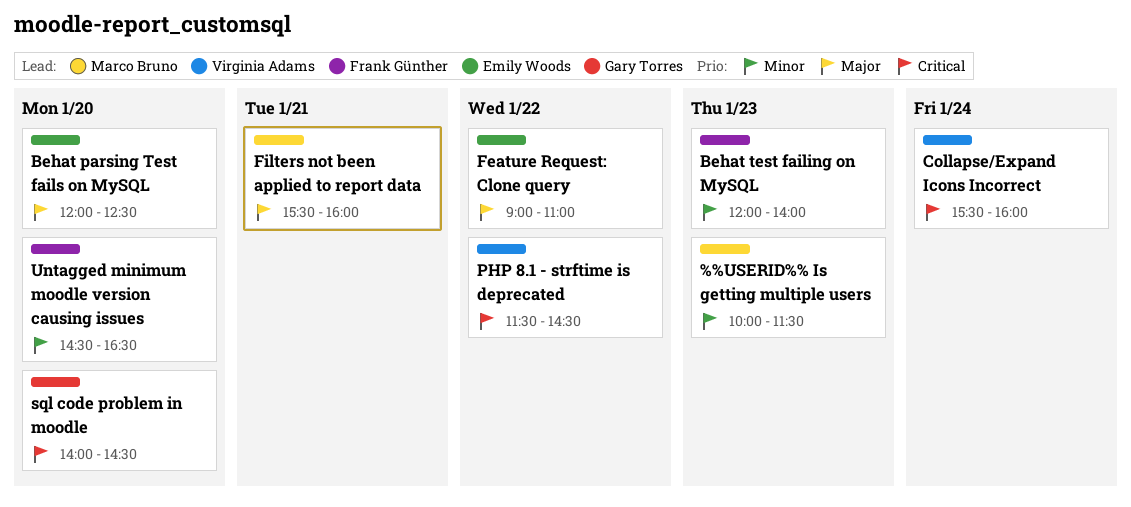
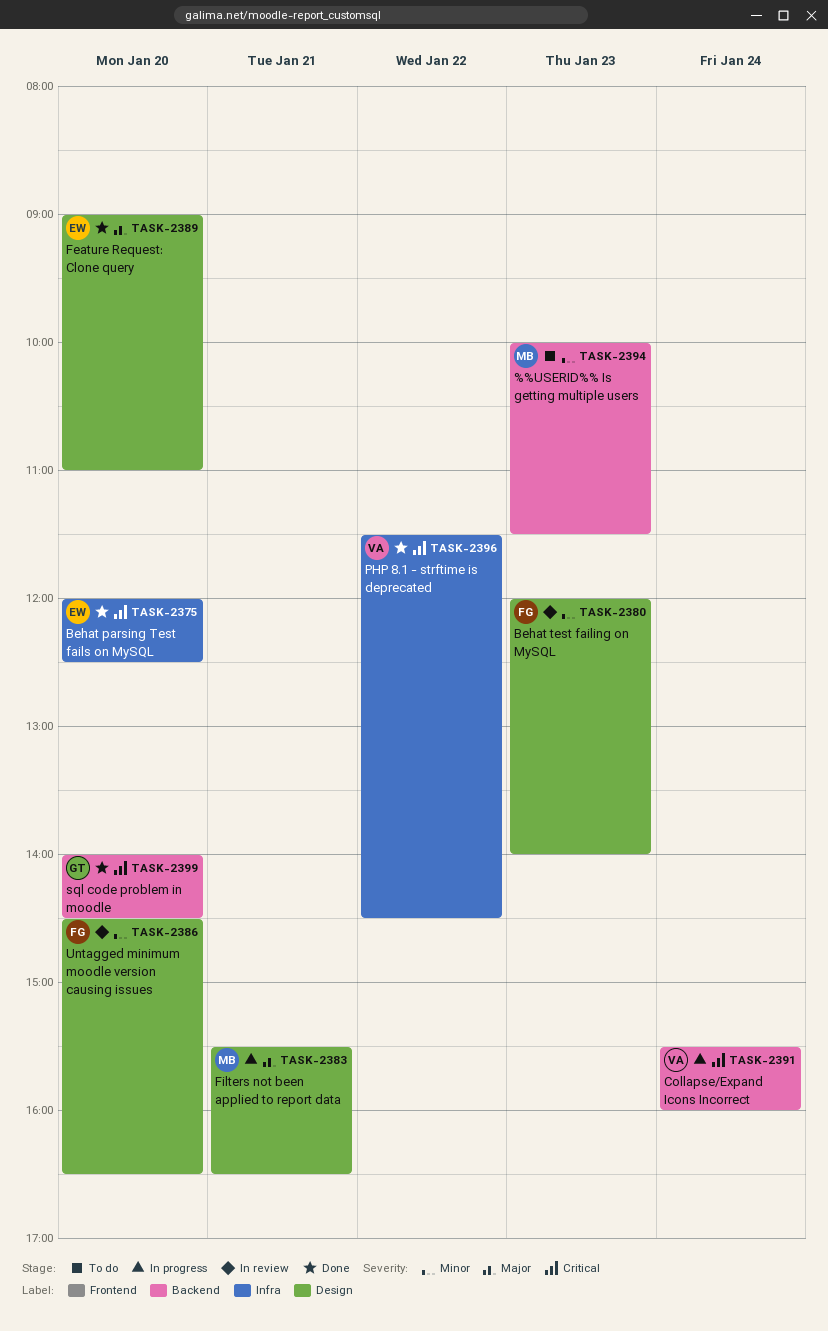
Behat parsing Test fails on MySQL, priority: Major -> Critical
Feature Request: Clone query, day: Jan 22 -> Jan 20
Filters not been applied to report data, ends: 16:00 -> 16:30

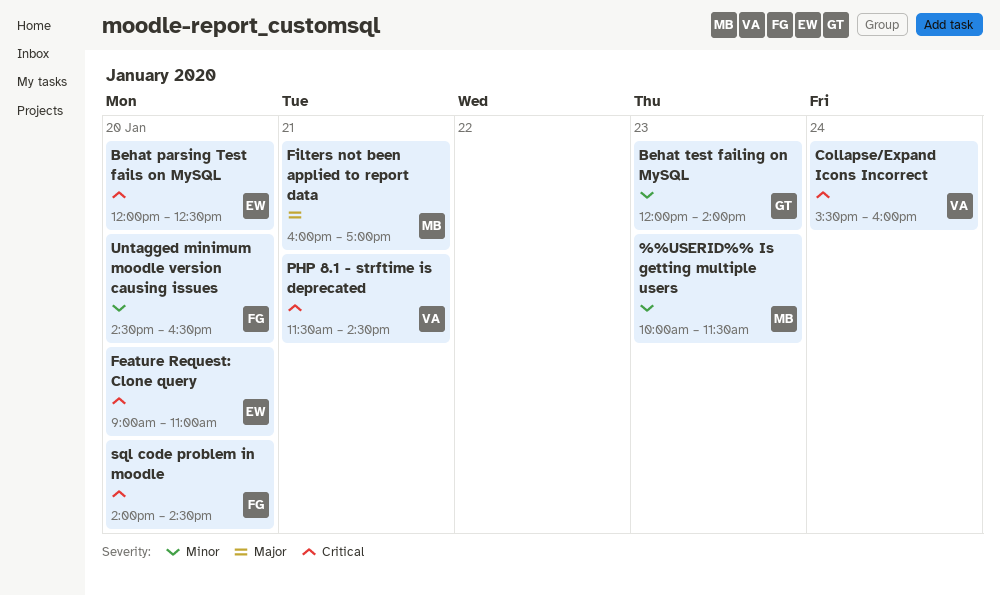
Behat test failing on MySQL, owner: FG -> GT
Feature Request: Clone query, priority: Major -> Critical
Filters not been applied to report data, begins: 15:30 -> 16:00
Filters not been applied to report data, ends: 16:30 -> 17:00
PHP 8.1 - strftime is deprecated, day: Jan 22 -> Jan 21
sql code problem in moodle, owner: GT -> FG

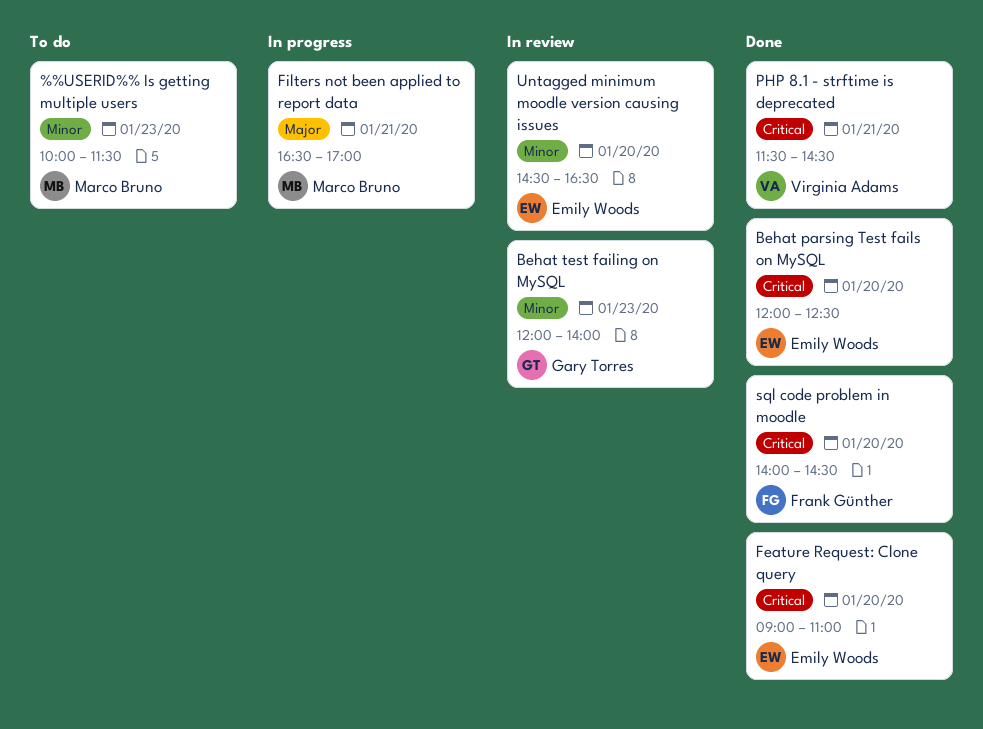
Collapse/Expand Icons Incorrect: present -> none
Filters not been applied to report data, begins: 16:00 -> 16:30
Untagged minimum moodle version causing issues, owner: Frank Günther -> Emily Woods

